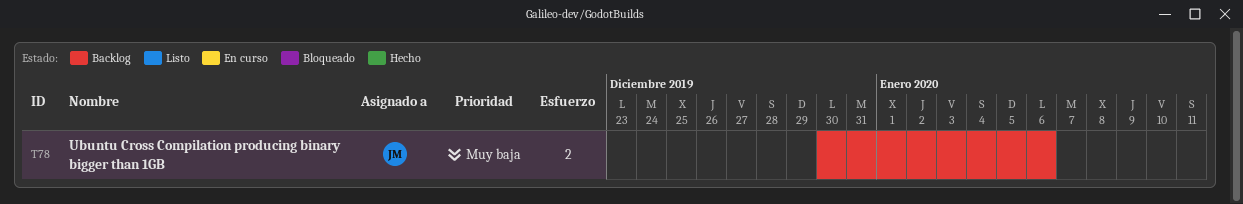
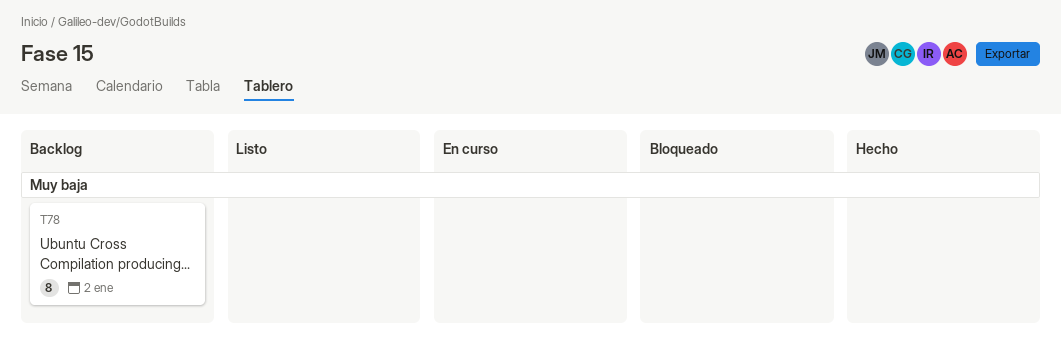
T78, estimate: 2 -> 8
T78, due: Jan 6 -> Jan 2

